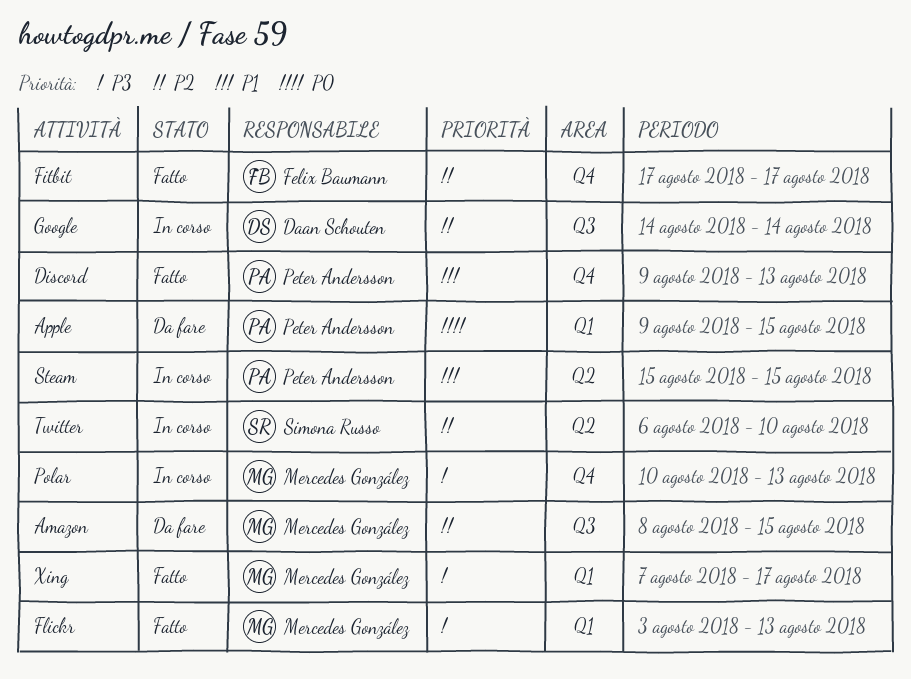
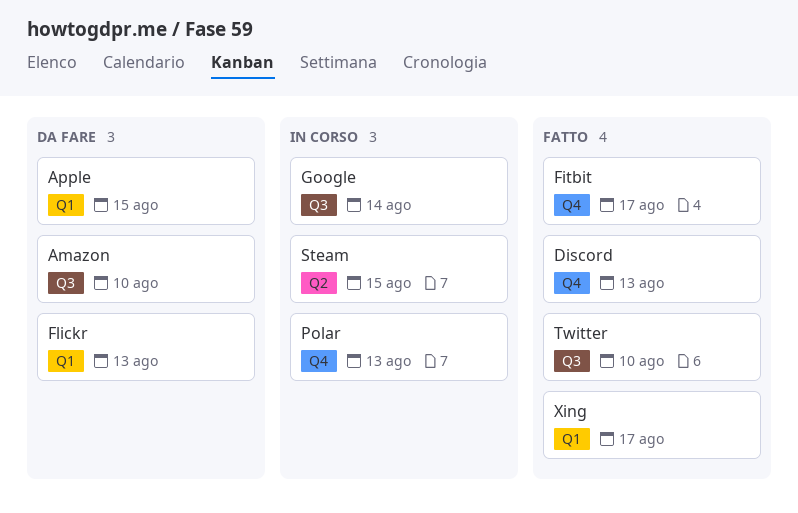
Amazon, due: Aug 15 -> Aug 10
Flickr, status: Fatto -> Da fare
Twitter, status: In corso -> Fatto
Twitter, label: Q2 -> Q3

